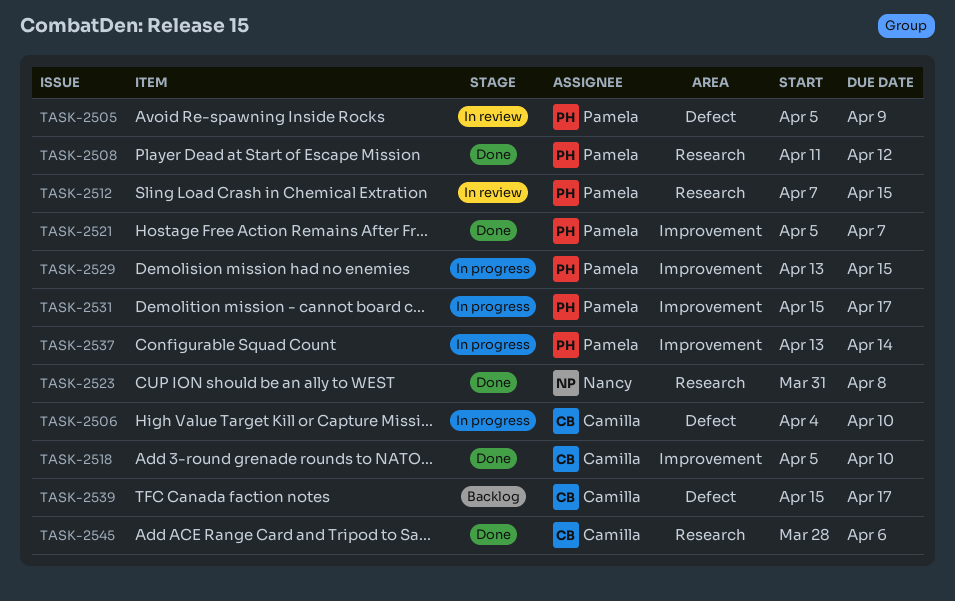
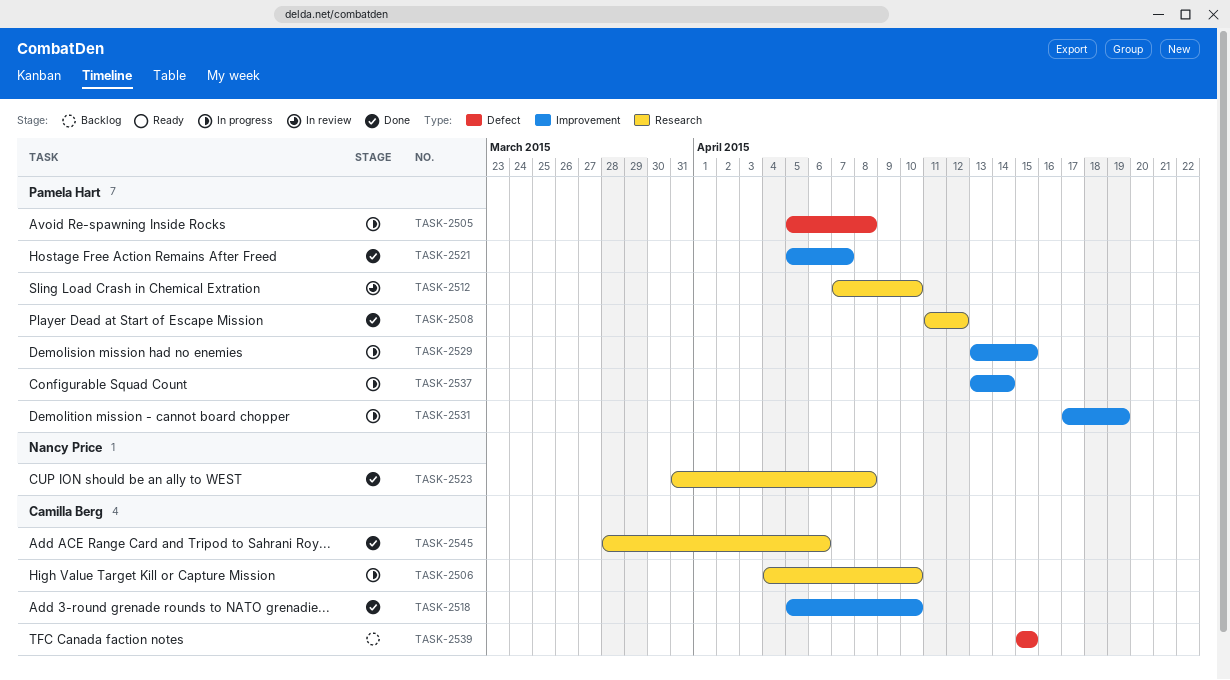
TASK-2505, status: In review -> In progress
TASK-2505, due: Apr 9 -> Apr 8
TASK-2506, label: Defect -> Research
TASK-2512, due: Apr 15 -> Apr 10
TASK-2531, start: Apr 15 -> Apr 17
TASK-2531, due: Apr 17 -> Apr 19
TASK-2539, due: Apr 17 -> Apr 15

